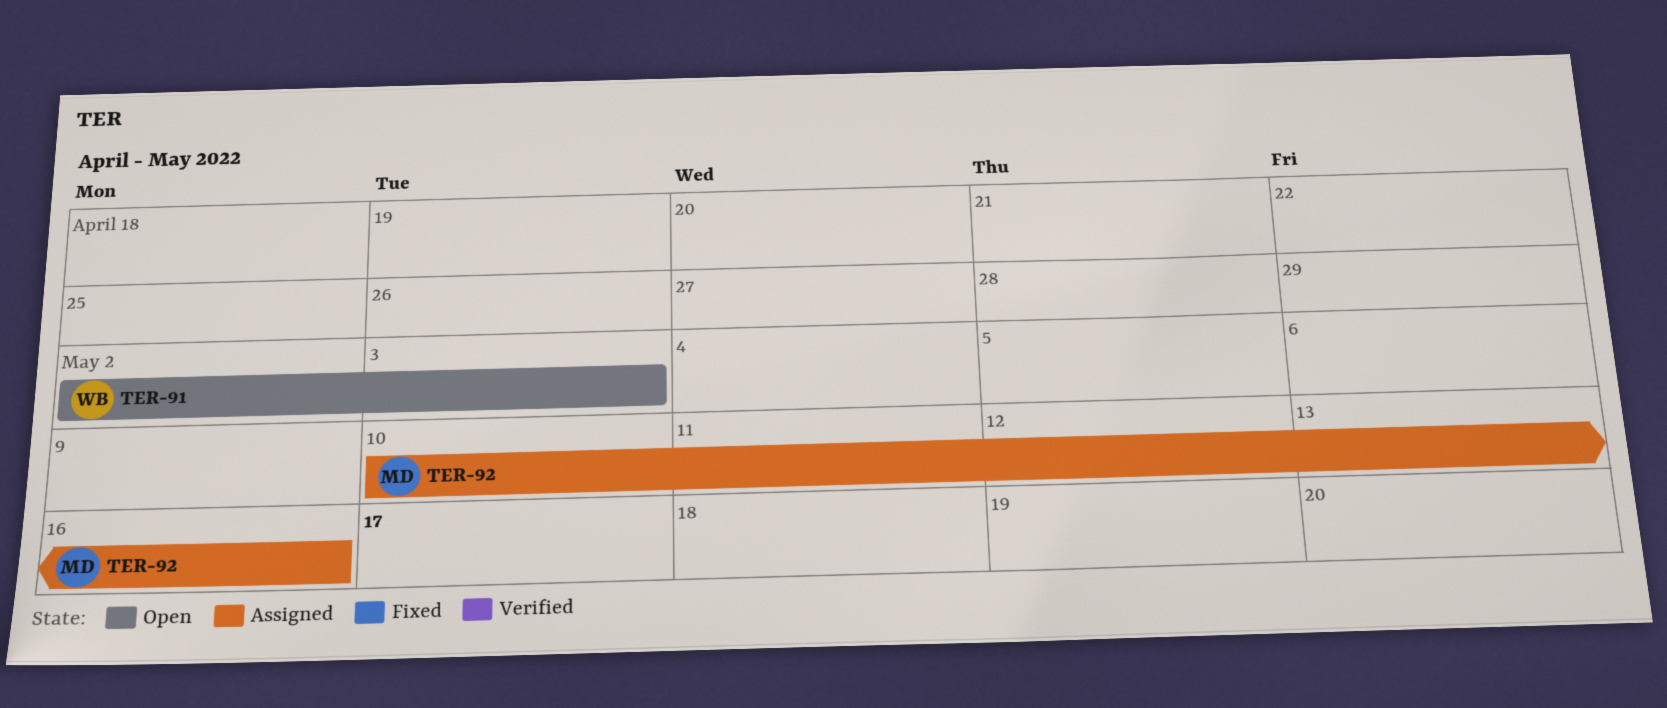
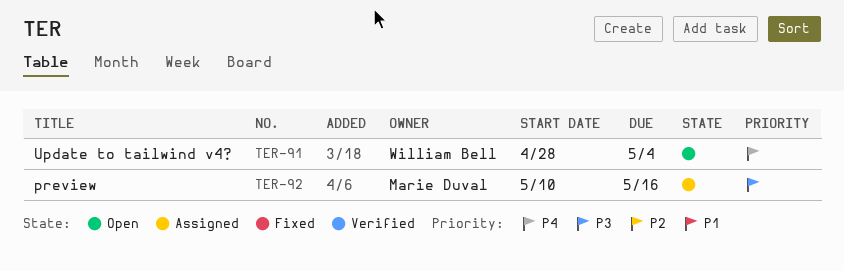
TER-91, start: May 2 -> Apr 28
TER-91, due: May 3 -> May 4

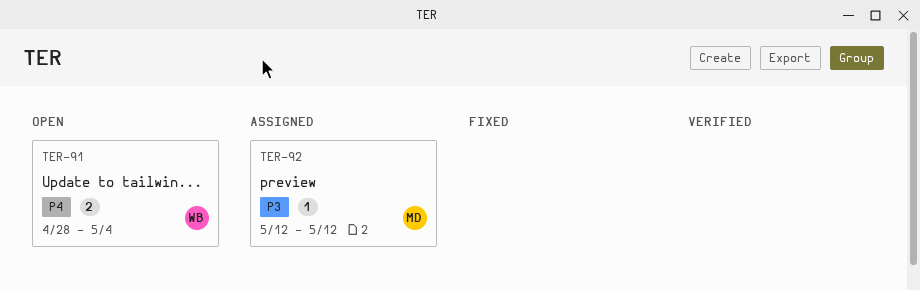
TER-92, start: May 10 -> May 12
TER-92, due: May 16 -> May 12

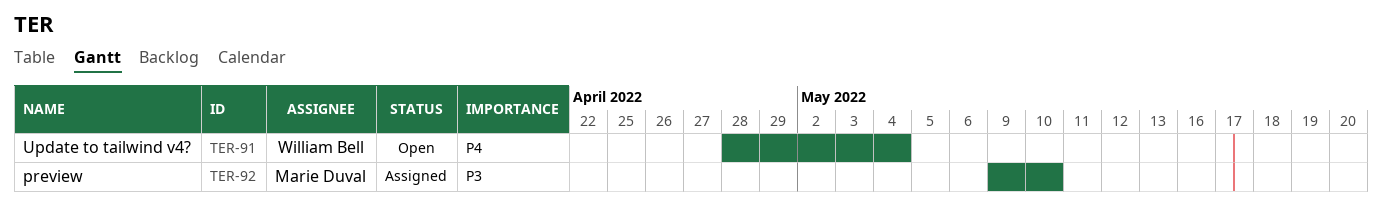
TER-92, start: May 12 -> May 9
TER-92, due: May 12 -> May 10

